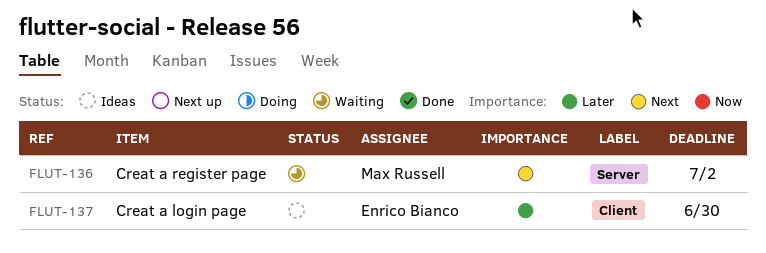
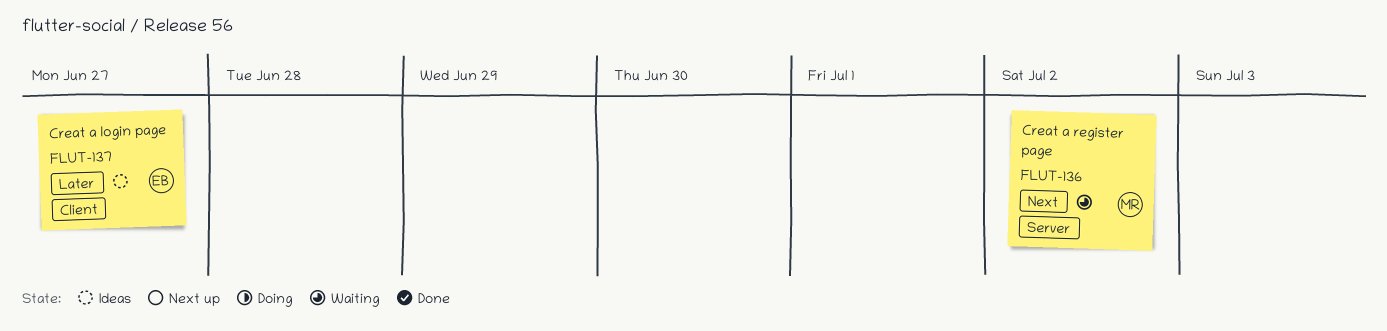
FLUT-137, due: Jun 30 -> Jun 27

